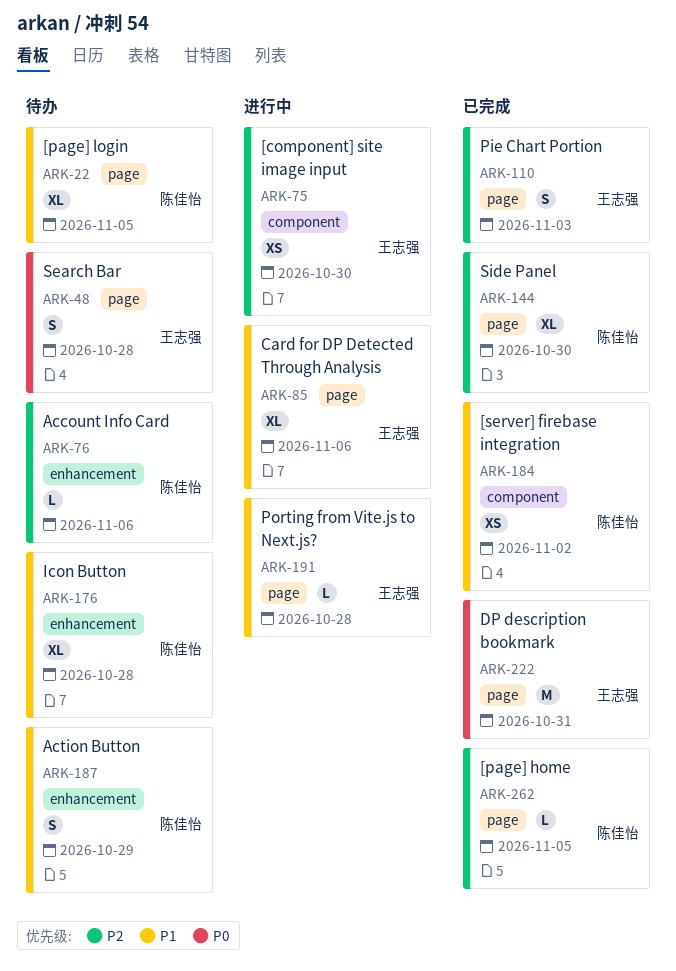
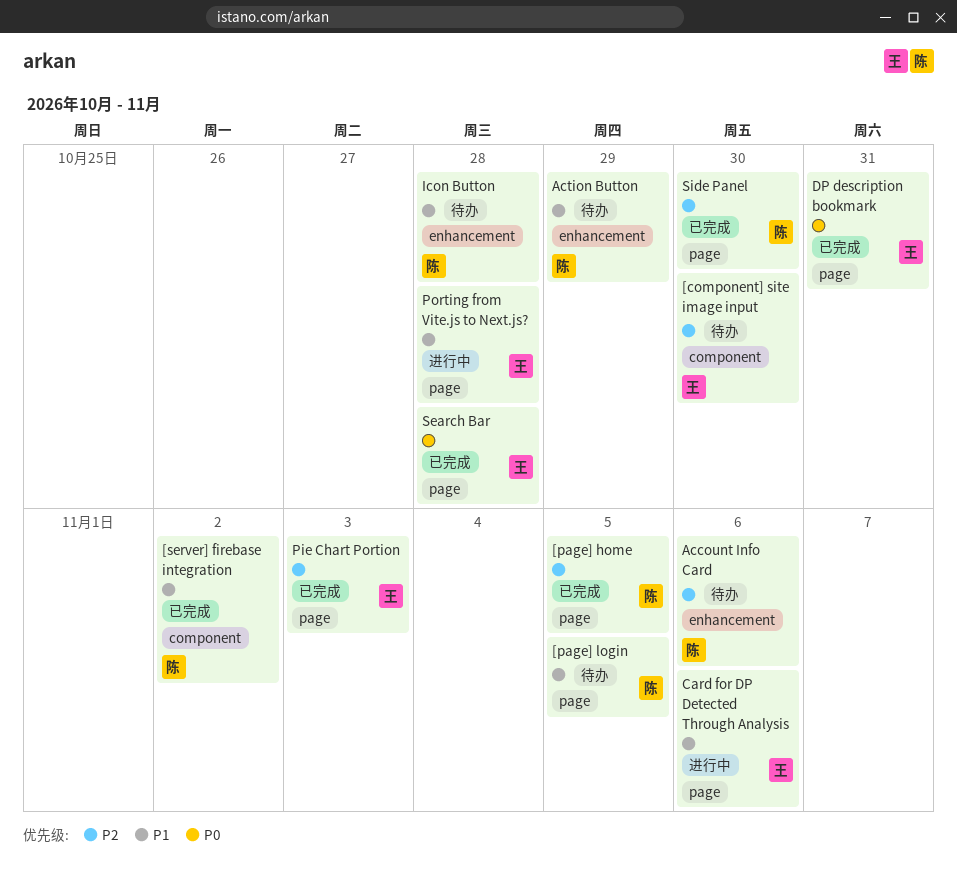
[component] site image input, status: 进行中 -> 待办
Search Bar, status: 待办 -> 已完成

